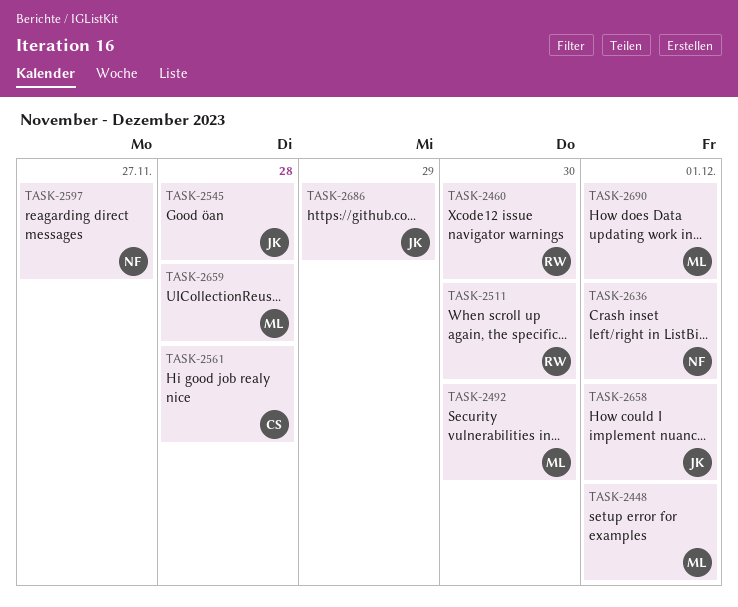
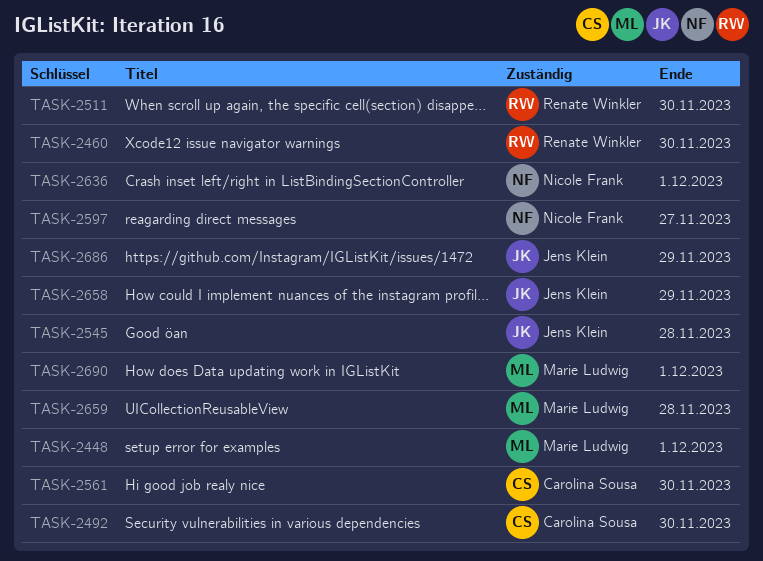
TASK-2492, owner: Marie Ludwig -> Carolina Sousa
TASK-2561, due: Nov 28 -> Nov 30
TASK-2658, due: Dec 1 -> Nov 29

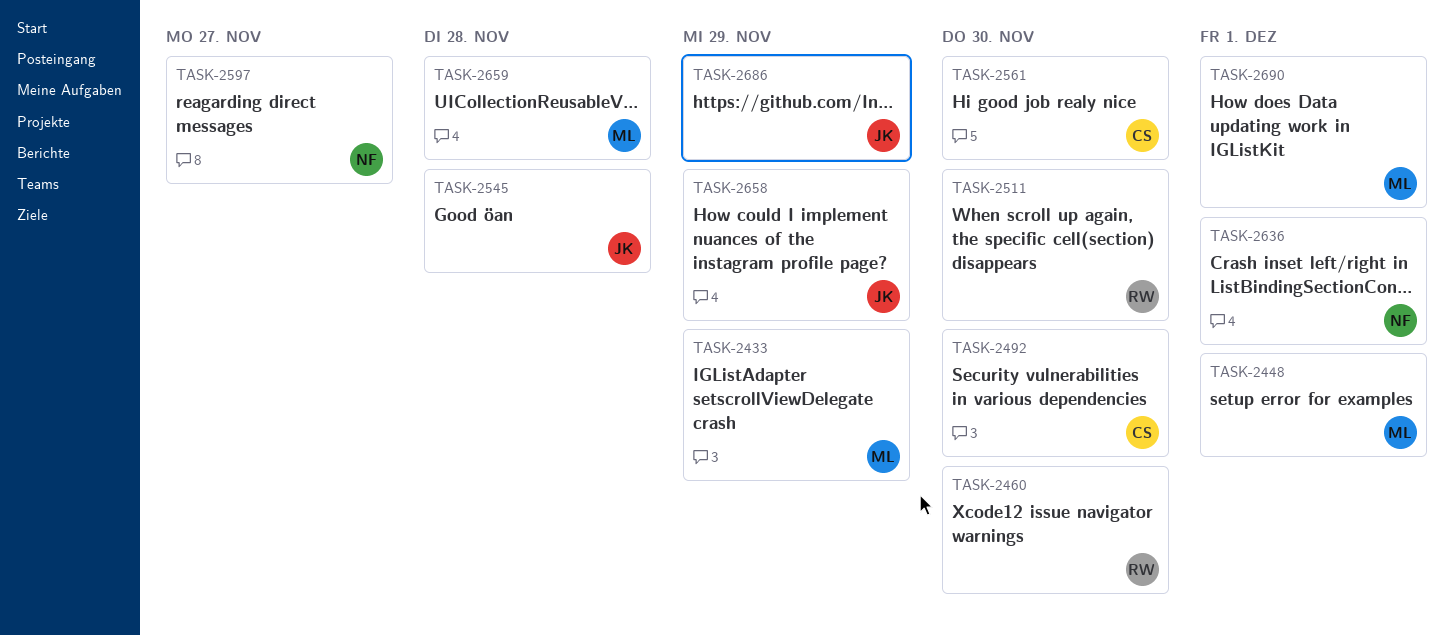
TASK-2433: none -> present

